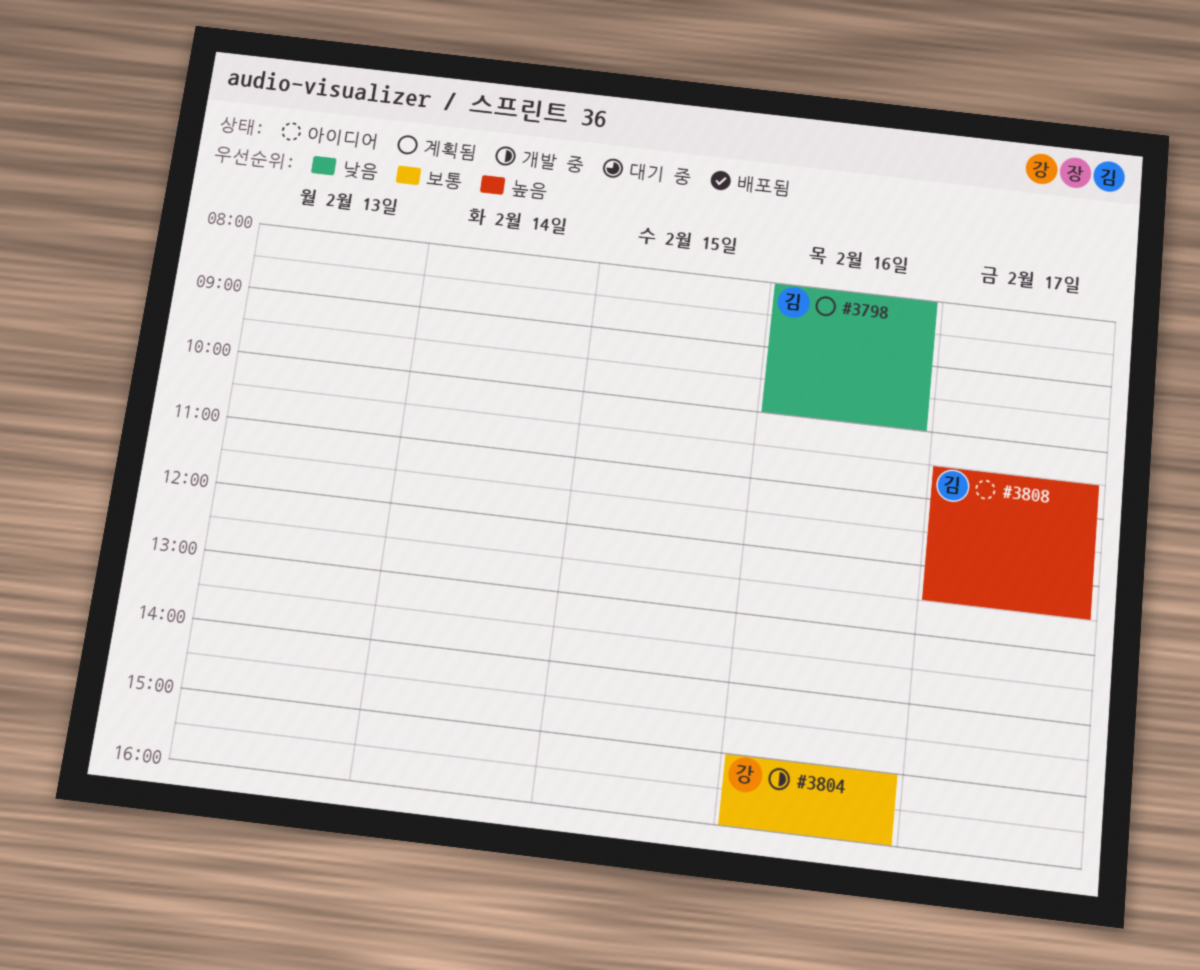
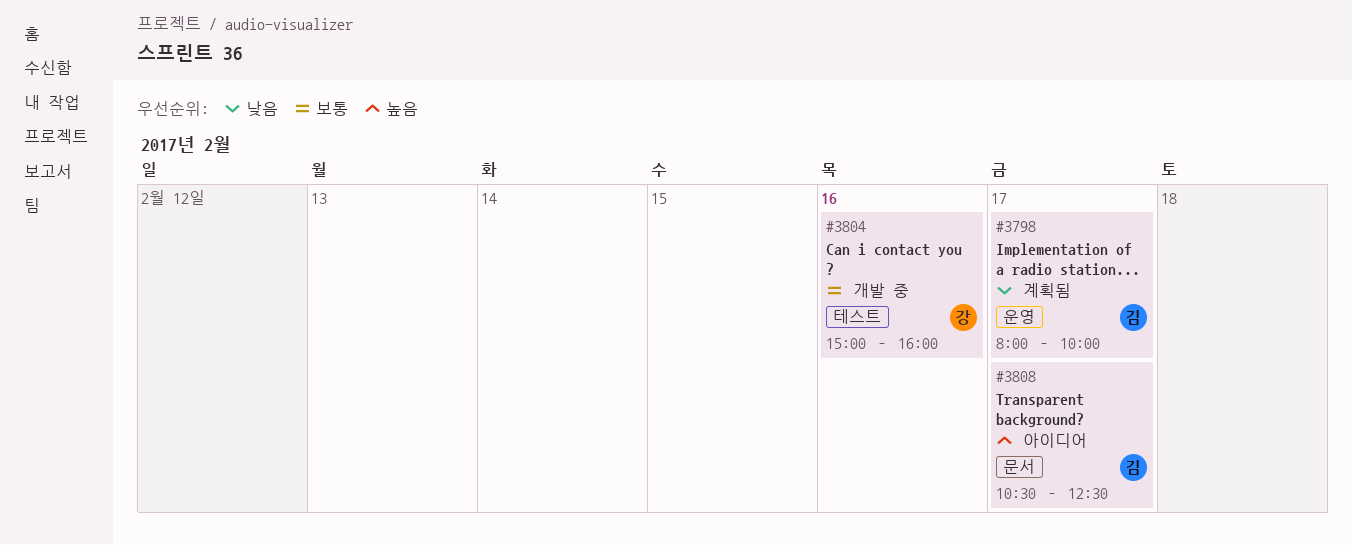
#3798, day: Feb 16 -> Feb 17

